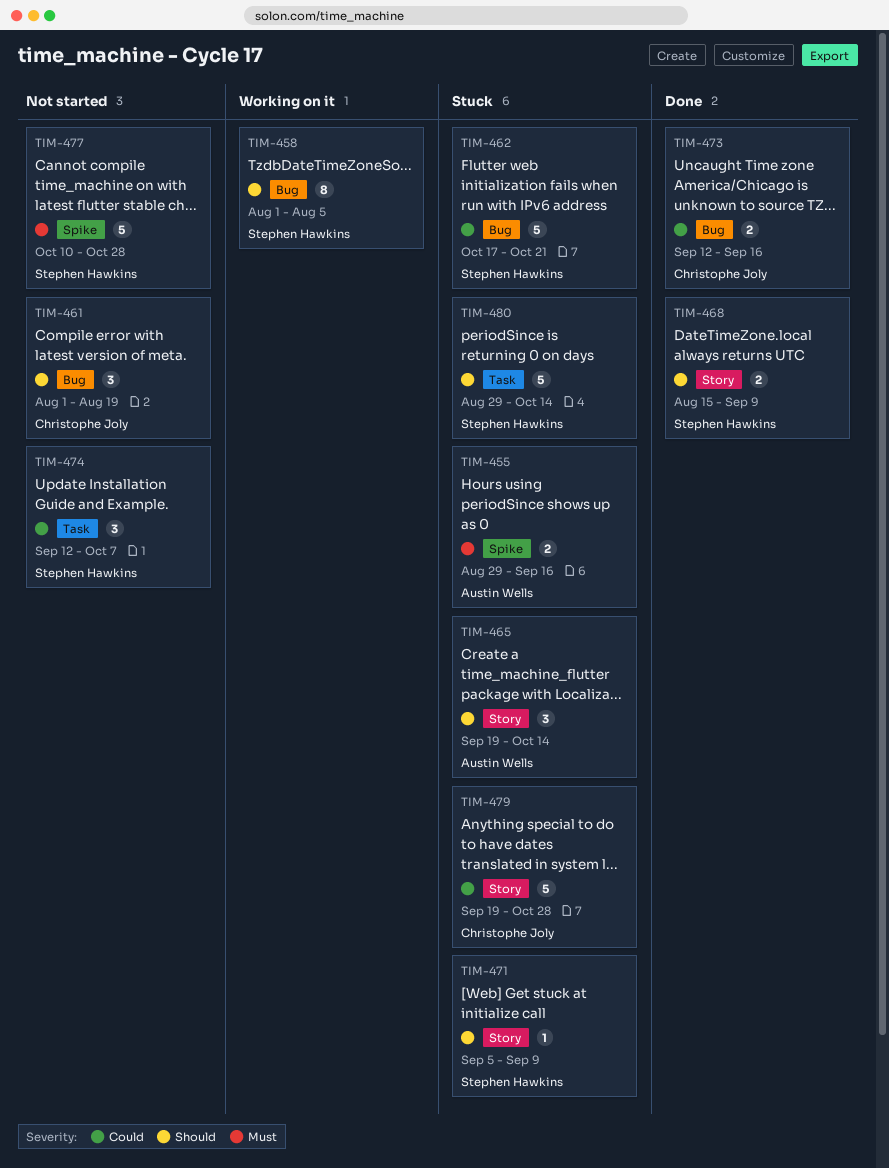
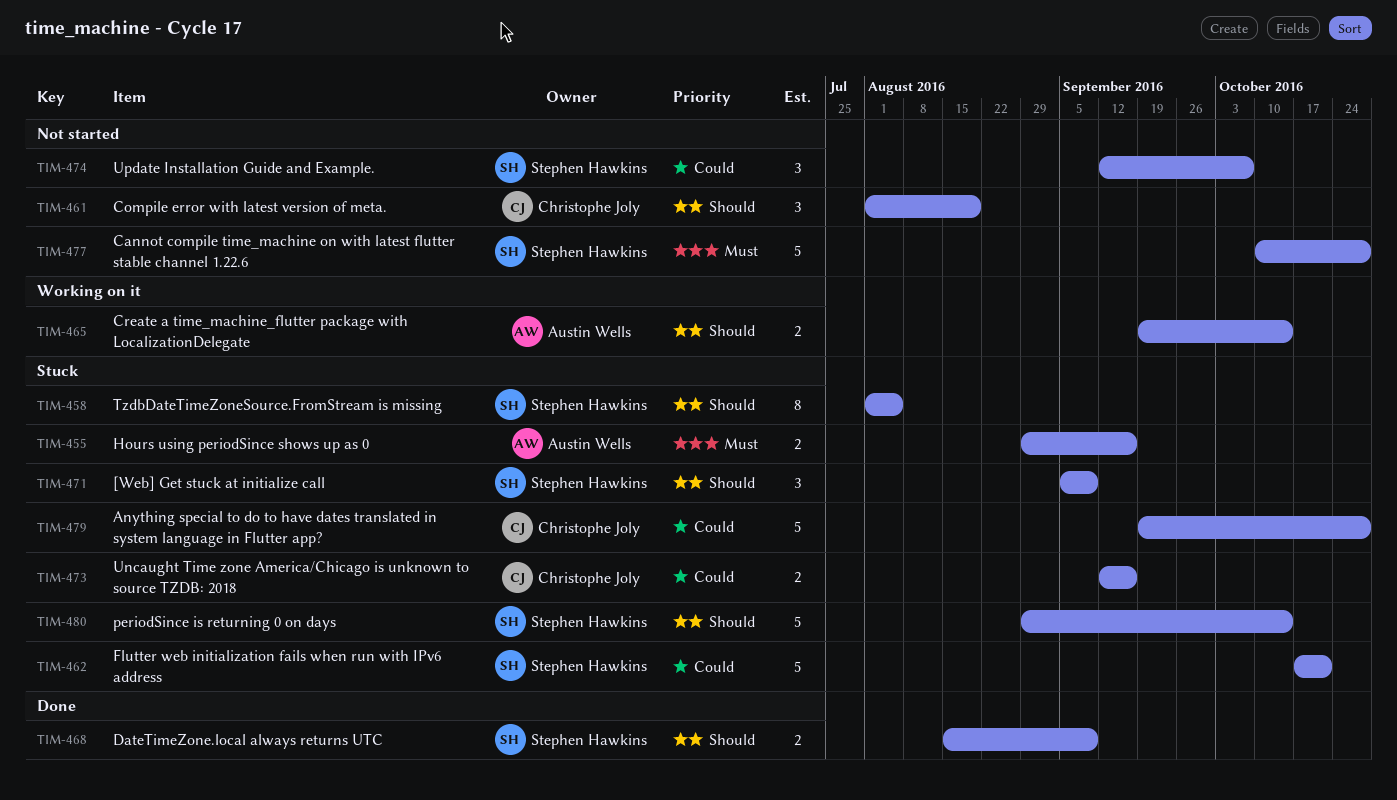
TIM-458, status: Working on it -> Stuck
TIM-465, status: Stuck -> Working on it
TIM-465, estimate: 3 -> 2
TIM-471, estimate: 1 -> 3
TIM-473, status: Done -> Stuck

